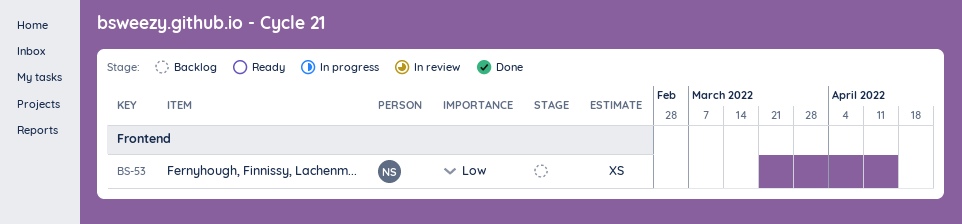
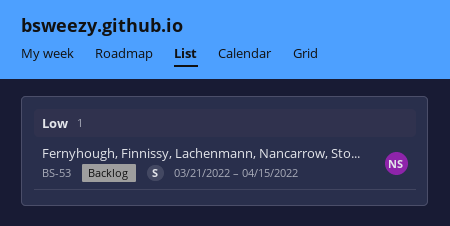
BS-53, estimate: XS -> S

